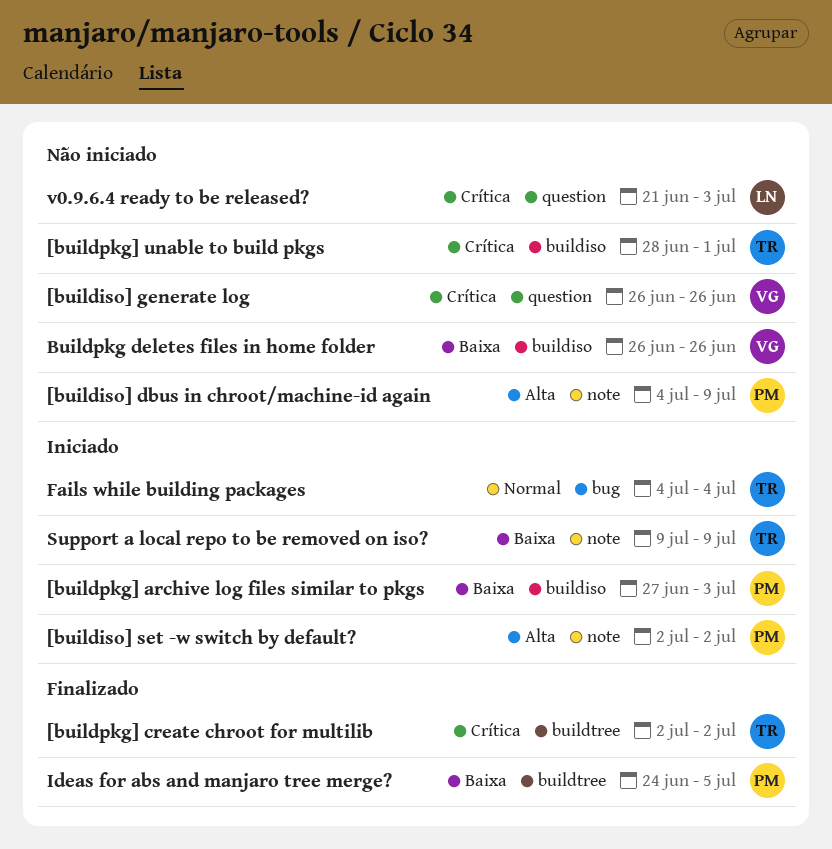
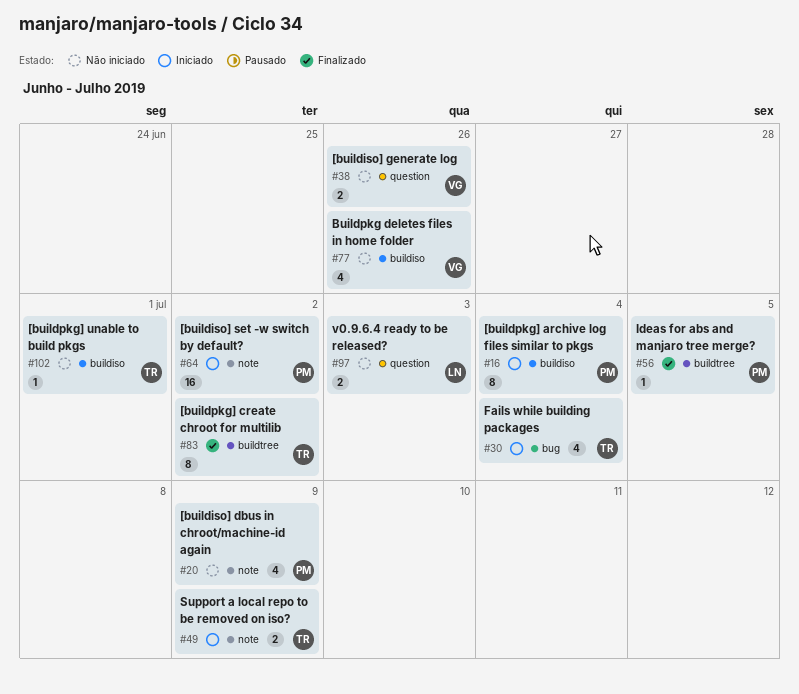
[buildpkg] archive log files similar to pkgs, due: Jul 3 -> Jul 4

